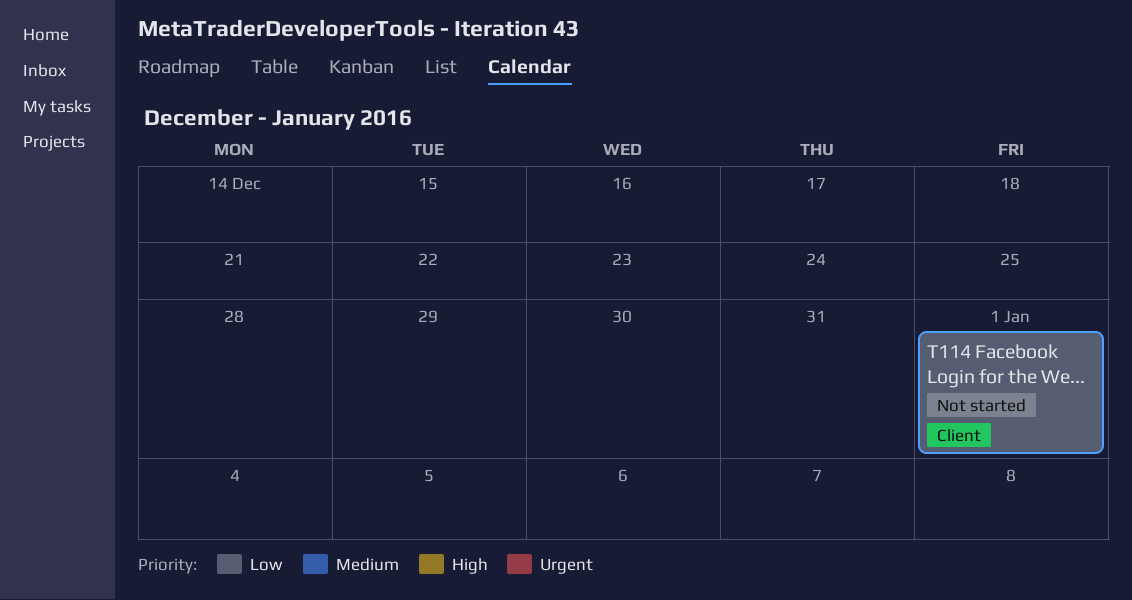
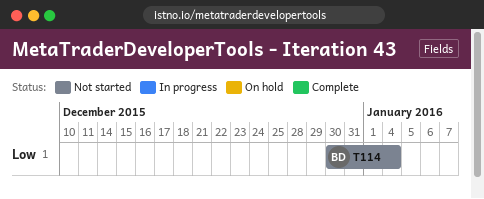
T114, due: Jan 1 -> Jan 4

